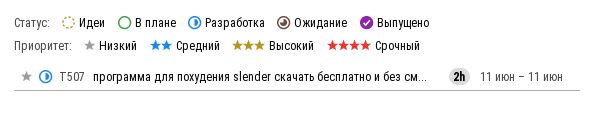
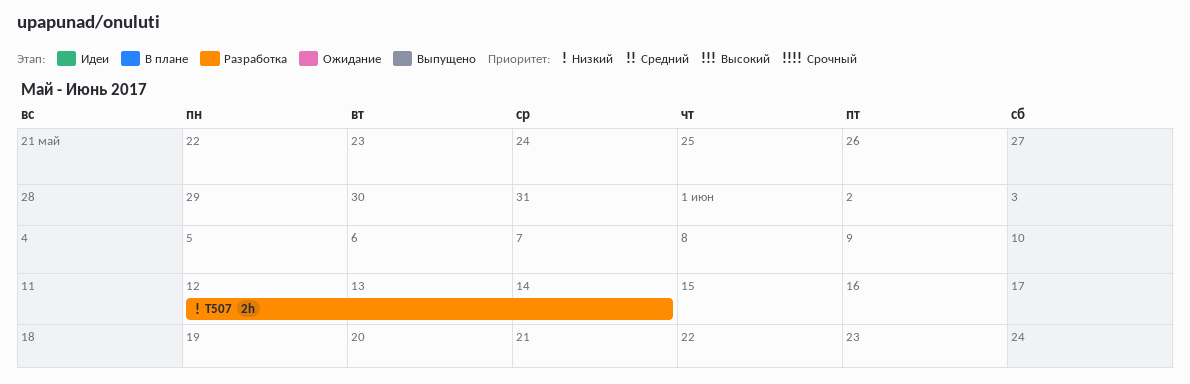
T507, start: Jun 11 -> Jun 12
T507, due: Jun 11 -> Jun 14

